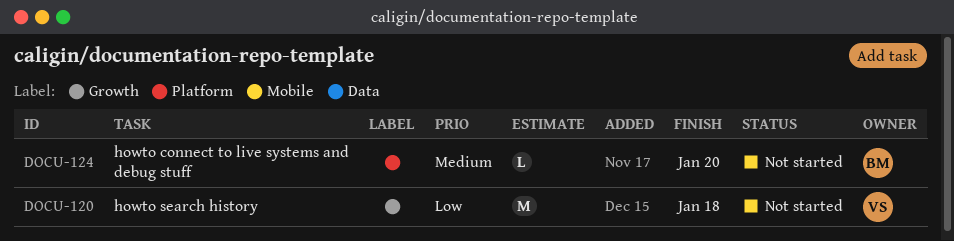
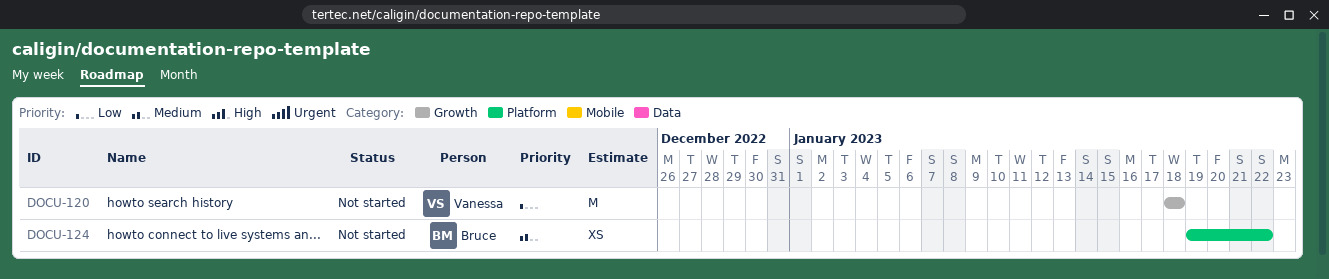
DOCU-124, estimate: L -> XS
DOCU-124, due: Jan 20 -> Jan 22

